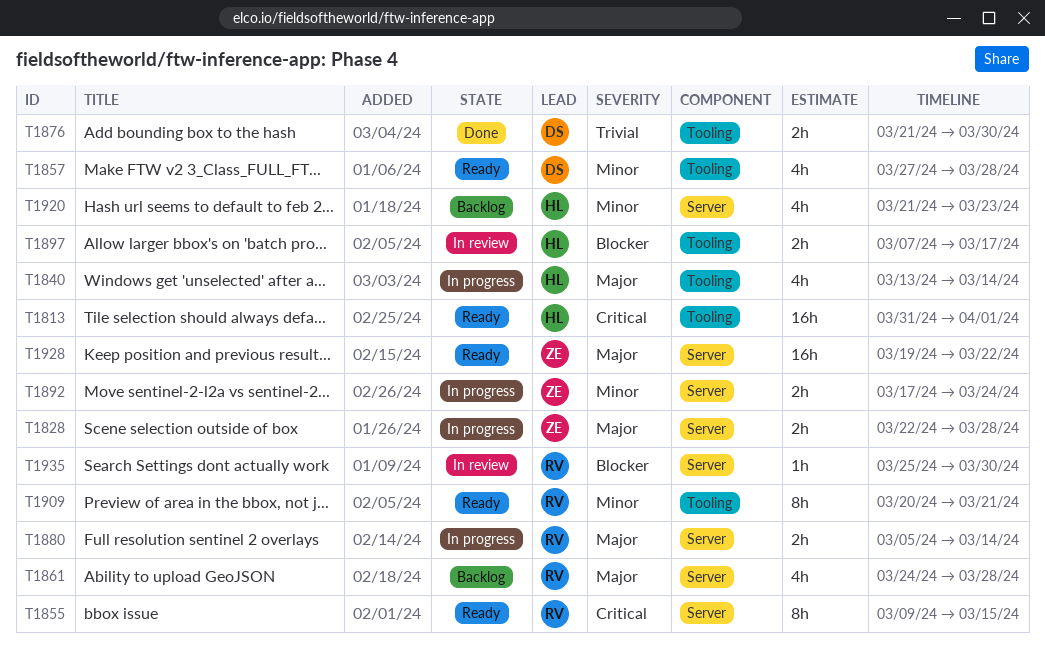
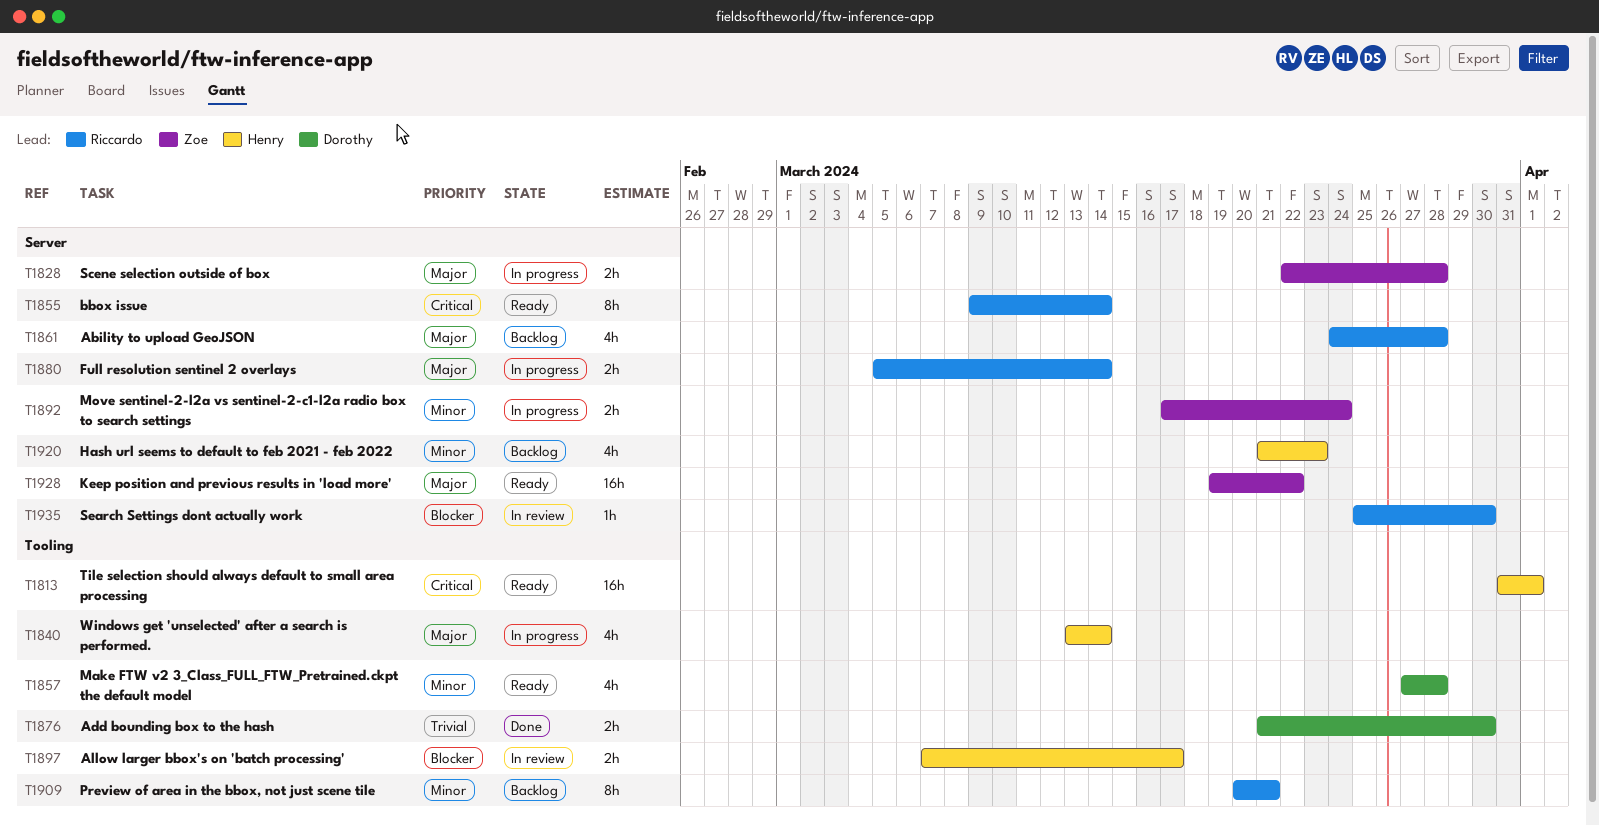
T1855, due: Mar 15 -> Mar 14
T1909, status: Ready -> Backlog

